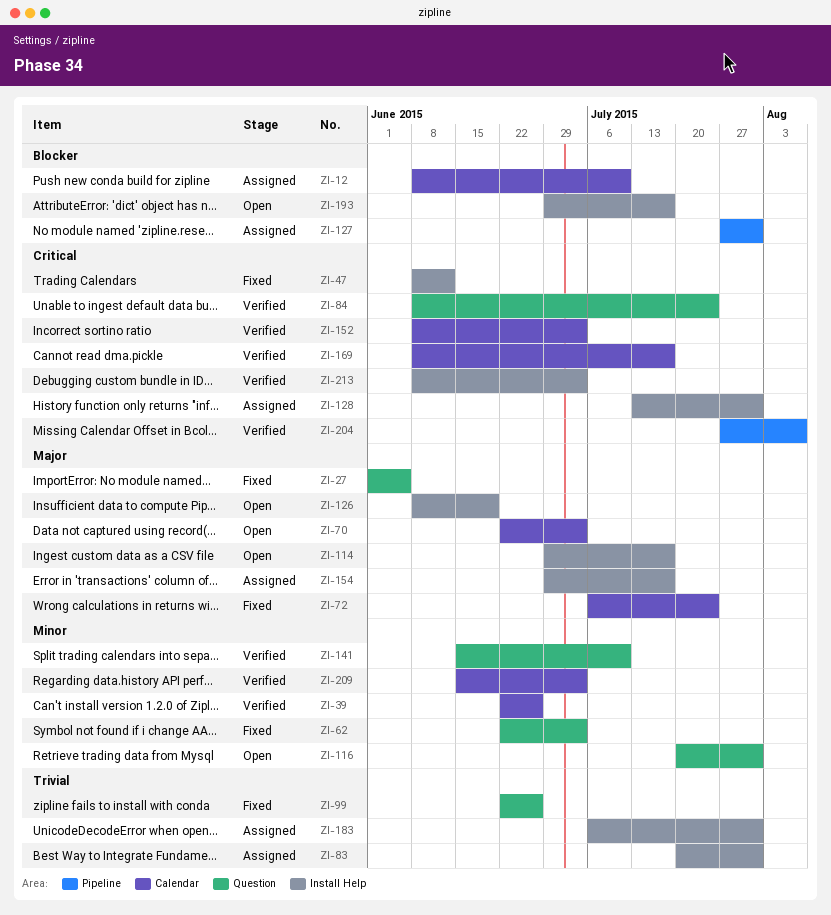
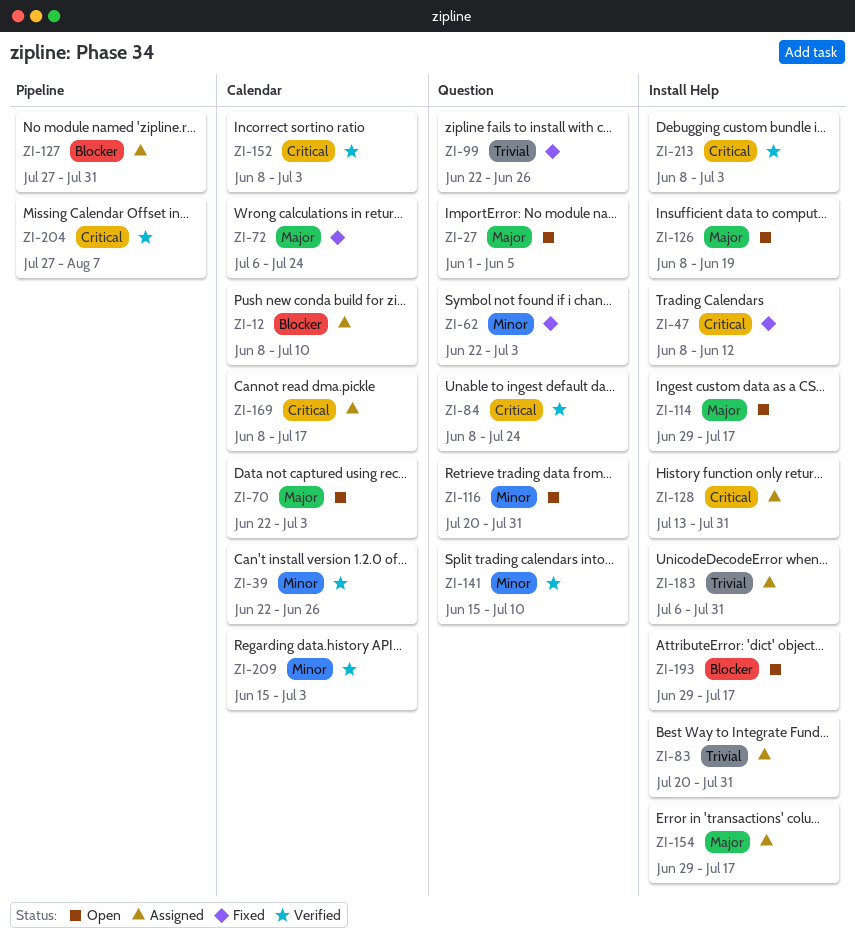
ZI-27, status: Fixed -> Open
ZI-169, status: Verified -> Assigned

